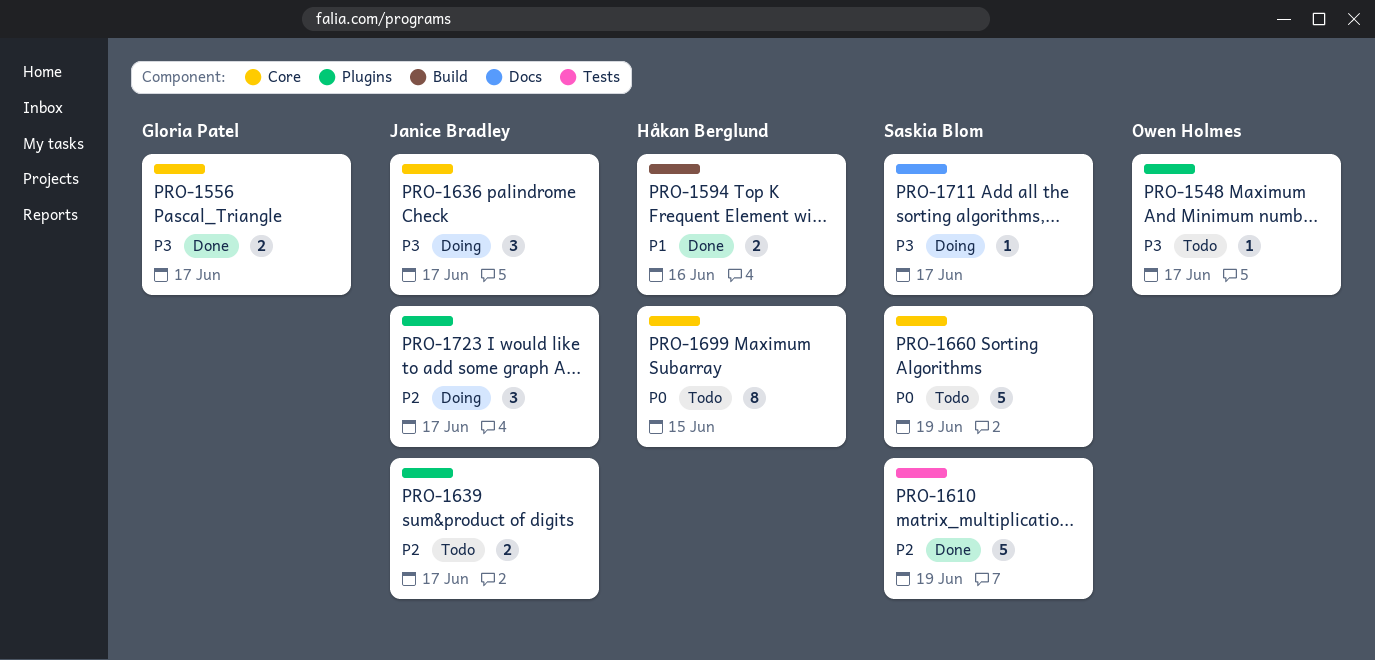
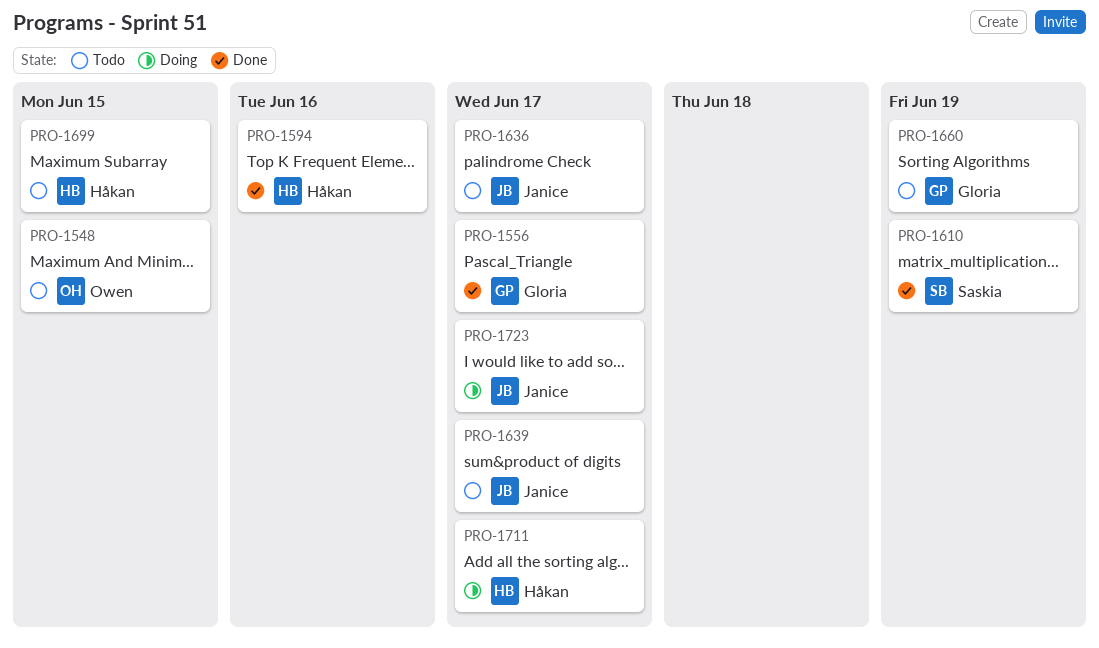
PRO-1548, due: Jun 17 -> Jun 15
PRO-1636, status: Doing -> Todo
PRO-1660, owner: Saskia Blom -> Gloria Patel
PRO-1711, owner: Saskia Blom -> Håkan Berglund

